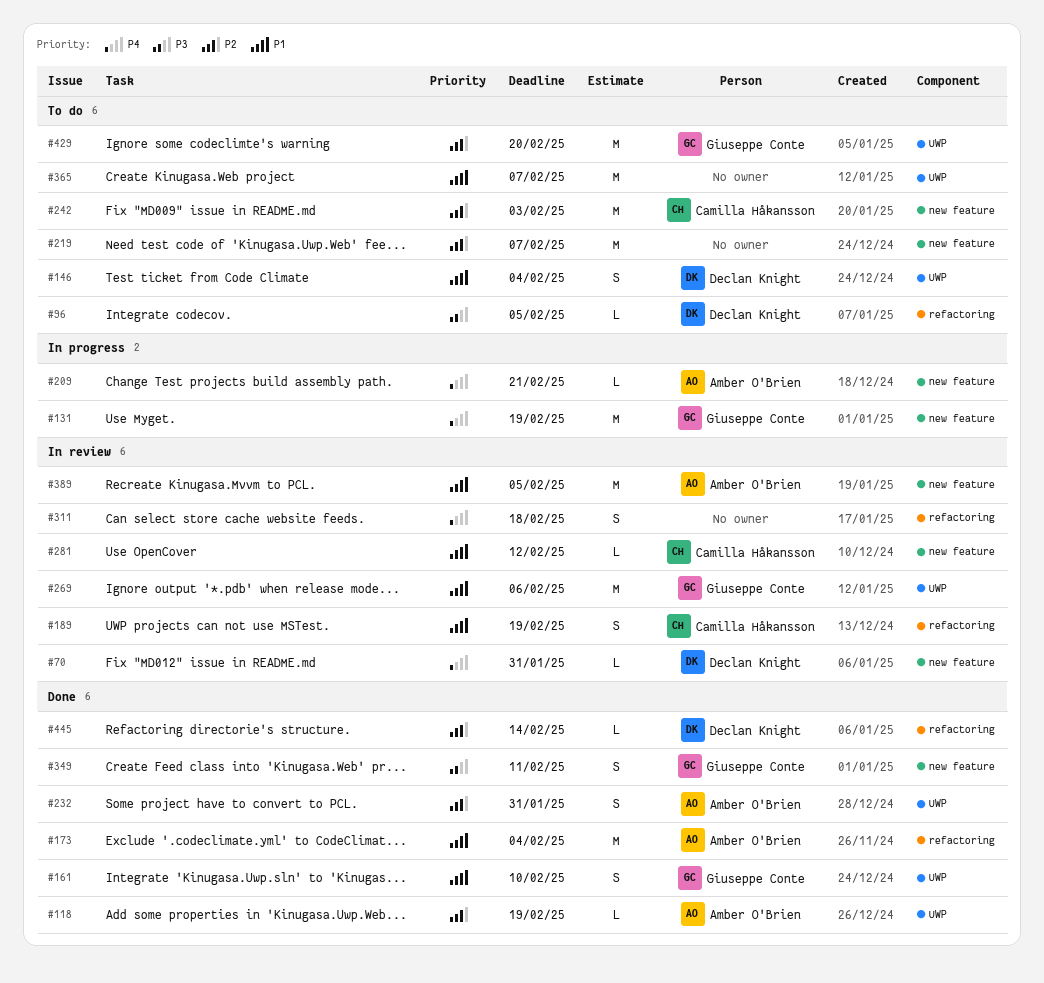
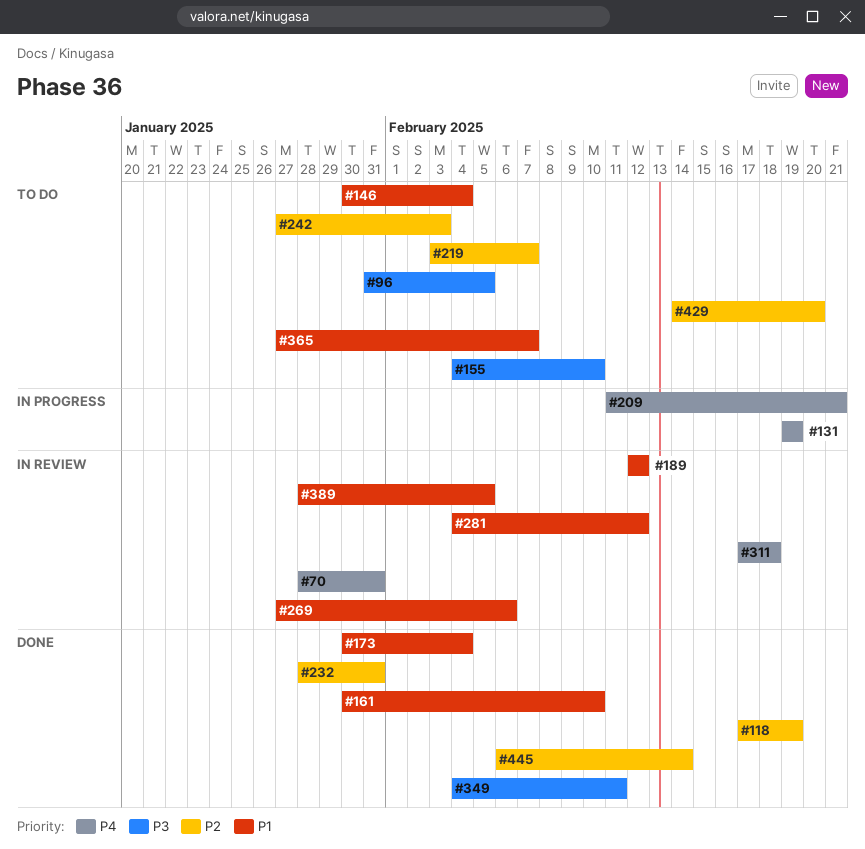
#155: none -> present
#189, due: Feb 19 -> Feb 12

